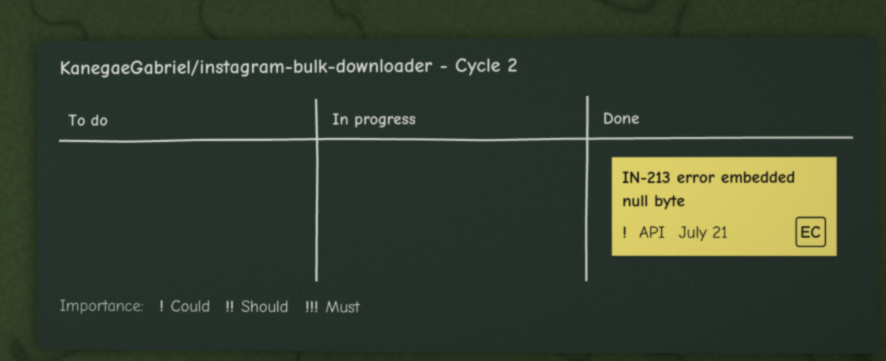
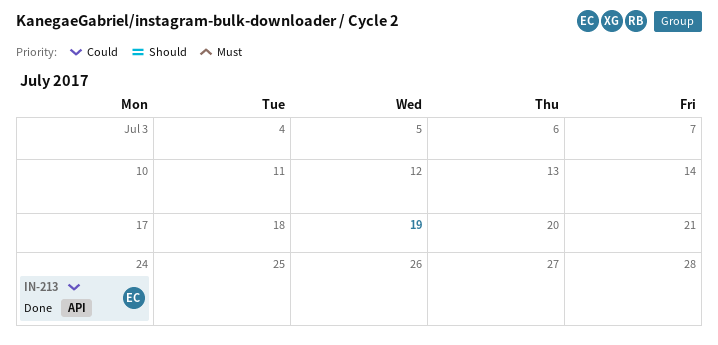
IN-213, due: Jul 21 -> Jul 24

